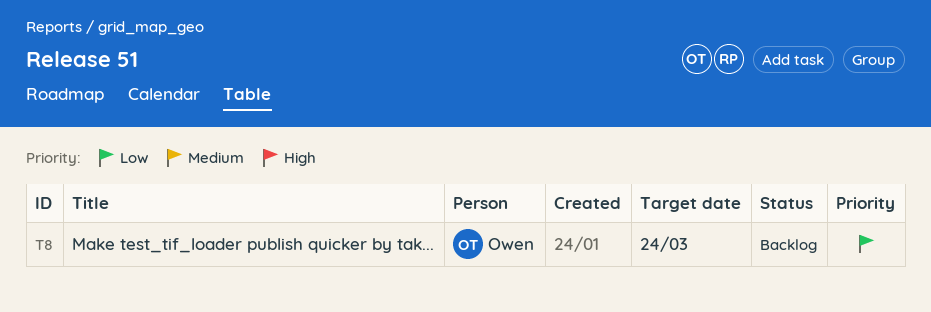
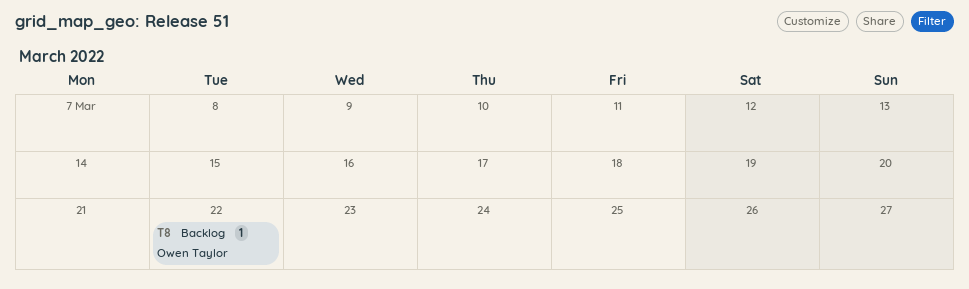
T8, due: Mar 24 -> Mar 22

